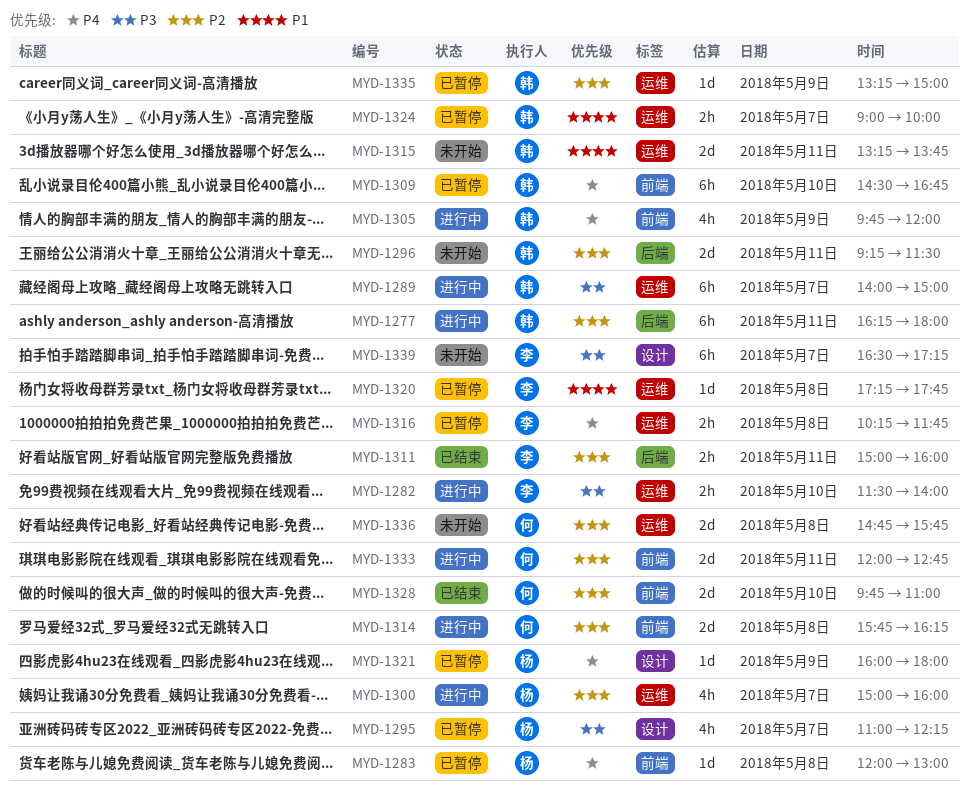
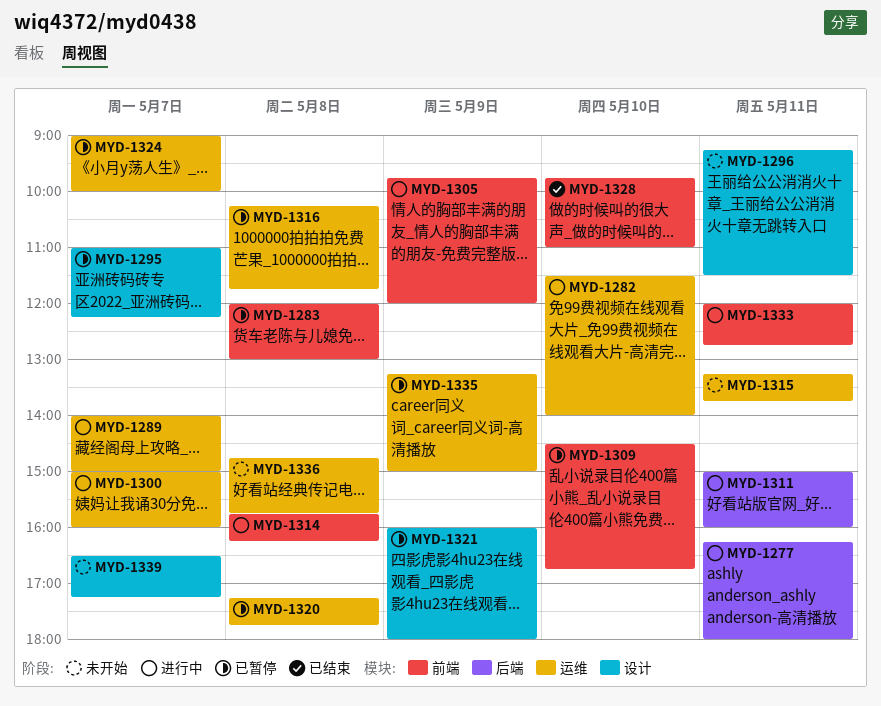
MYD-1296, label: 后端 -> 设计
MYD-1311, status: 已结束 -> 进行中

